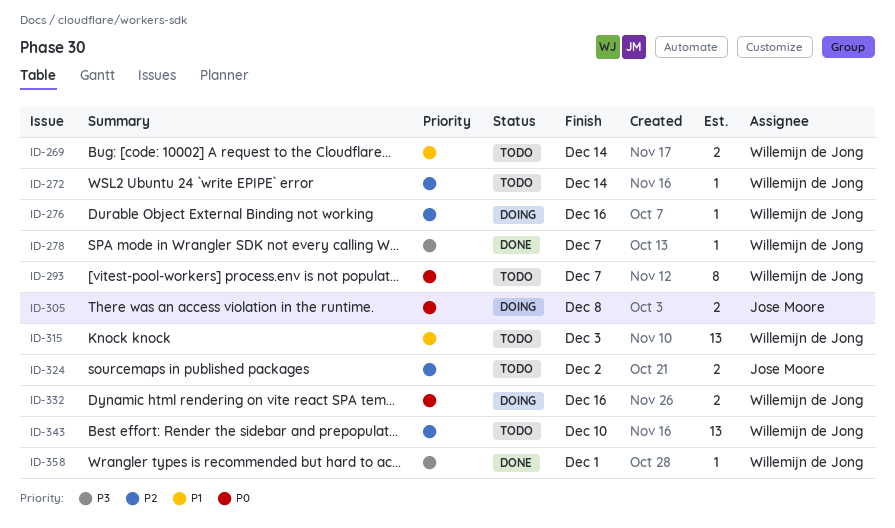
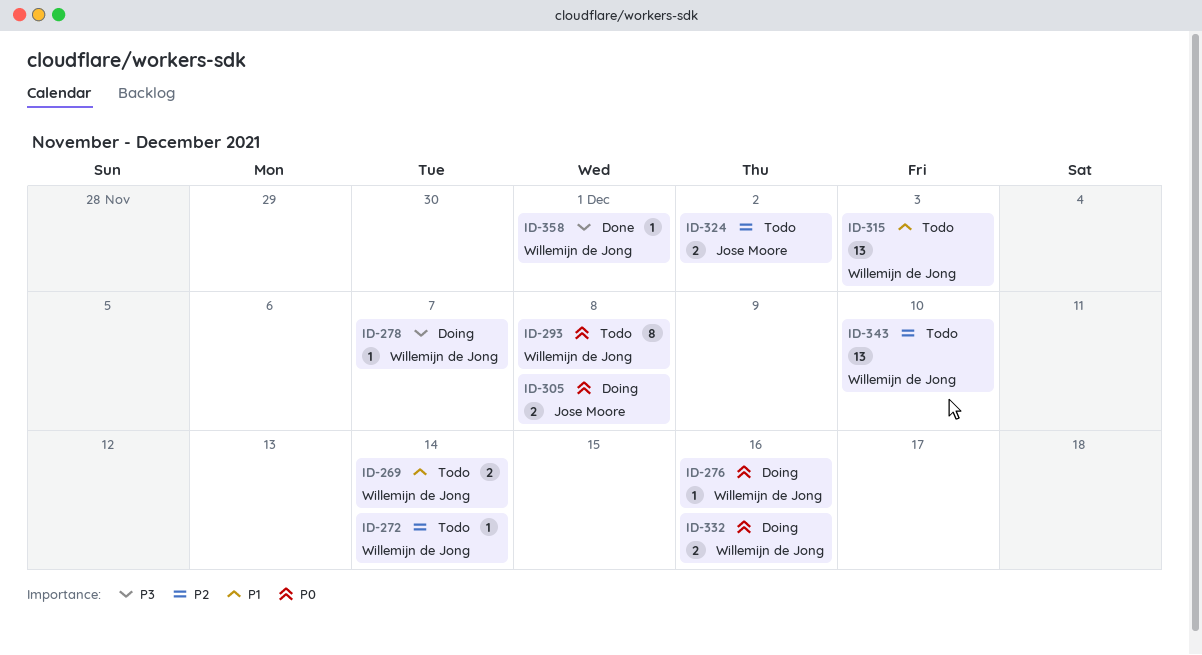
ID-276, priority: P2 -> P0
ID-278, status: Done -> Doing
ID-293, due: Dec 7 -> Dec 8

